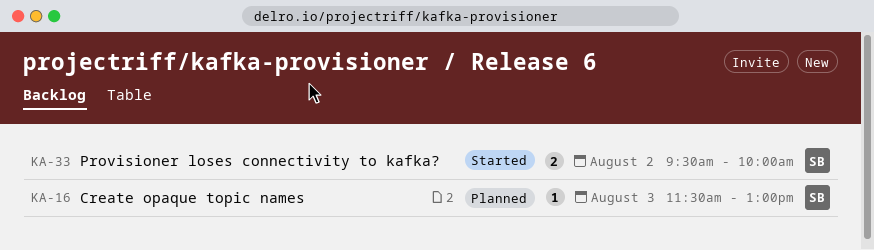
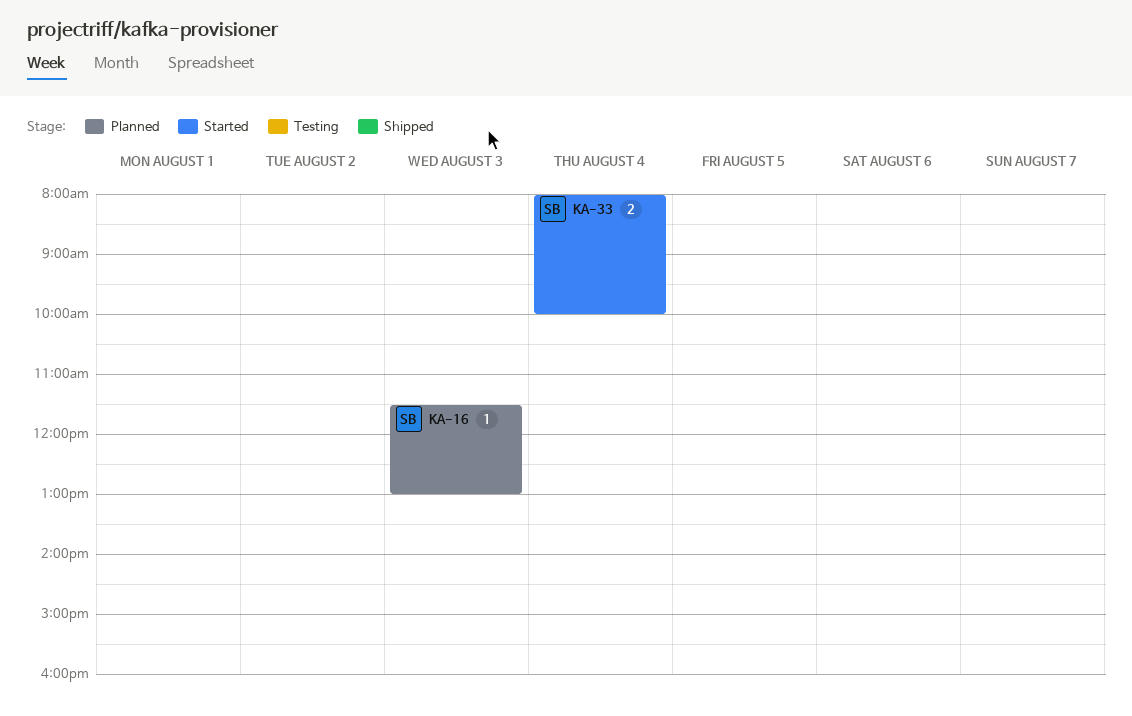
KA-33, day: Aug 2 -> Aug 4
KA-33, begins: 09:30 -> 08:00

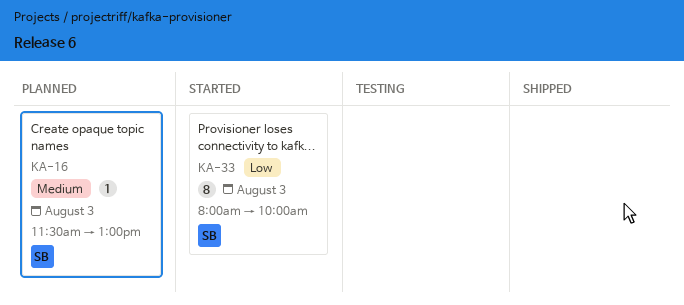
KA-33, estimate: 2 -> 8
KA-33, day: Aug 4 -> Aug 3

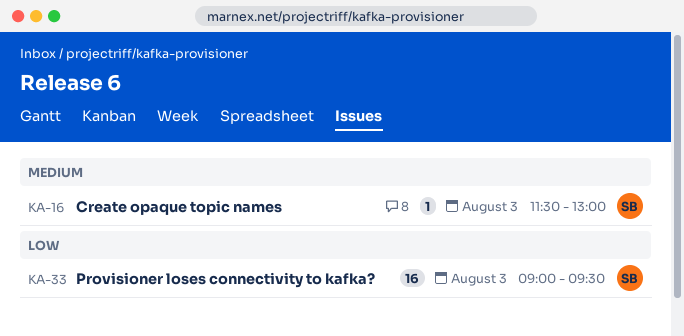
KA-33, estimate: 8 -> 16
KA-33, begins: 08:00 -> 09:00
KA-33, ends: 10:00 -> 09:30

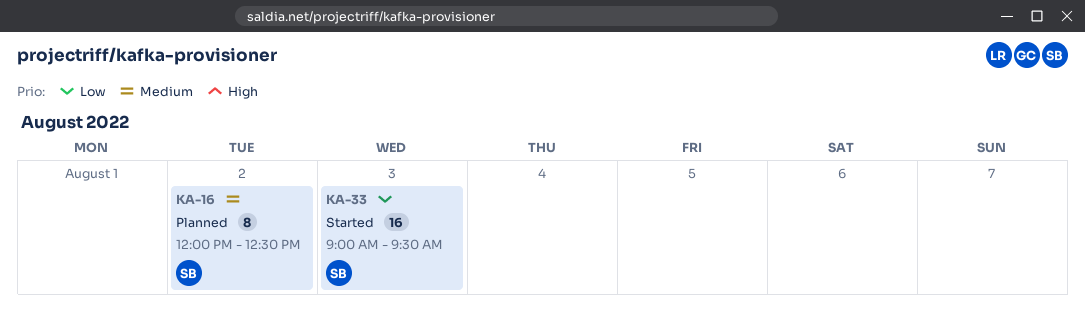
KA-16, estimate: 1 -> 8
KA-16, day: Aug 3 -> Aug 2
KA-16, begins: 11:30 -> 12:00
KA-16, ends: 13:00 -> 12:30

